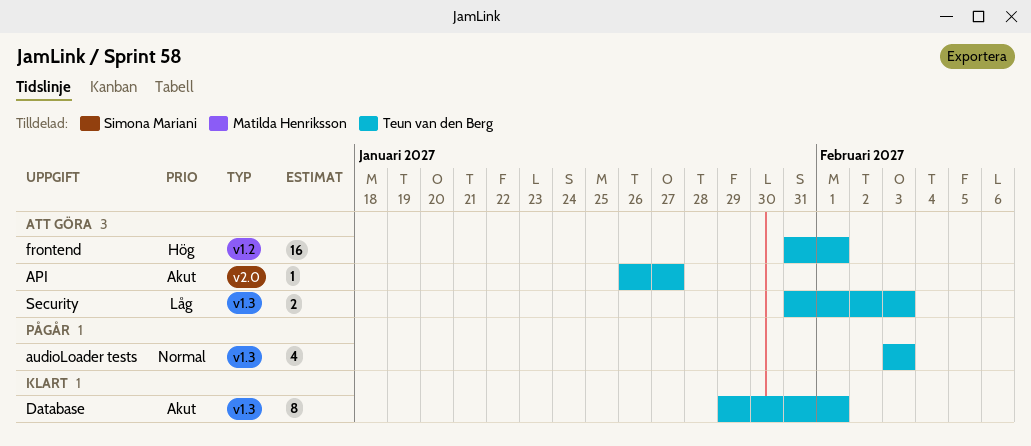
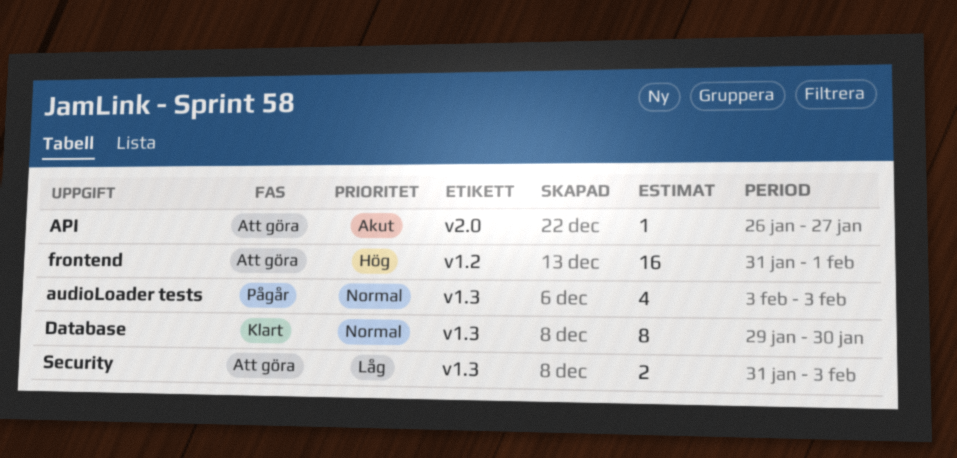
Database, priority: Akut -> Normal
Database, due: Feb 1 -> Jan 30

